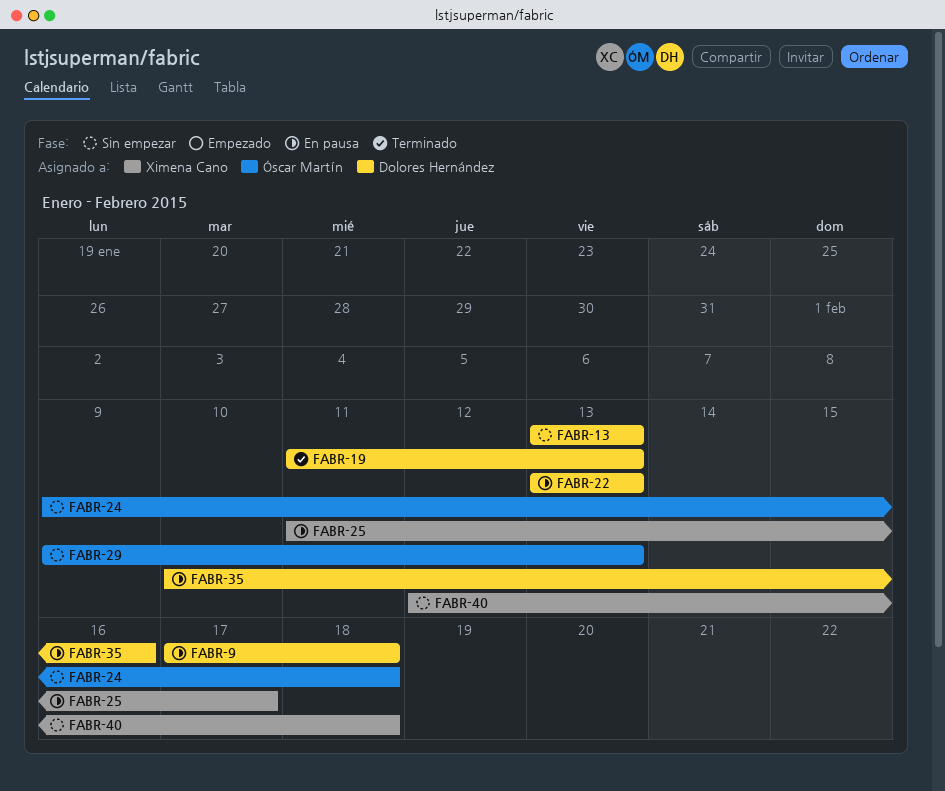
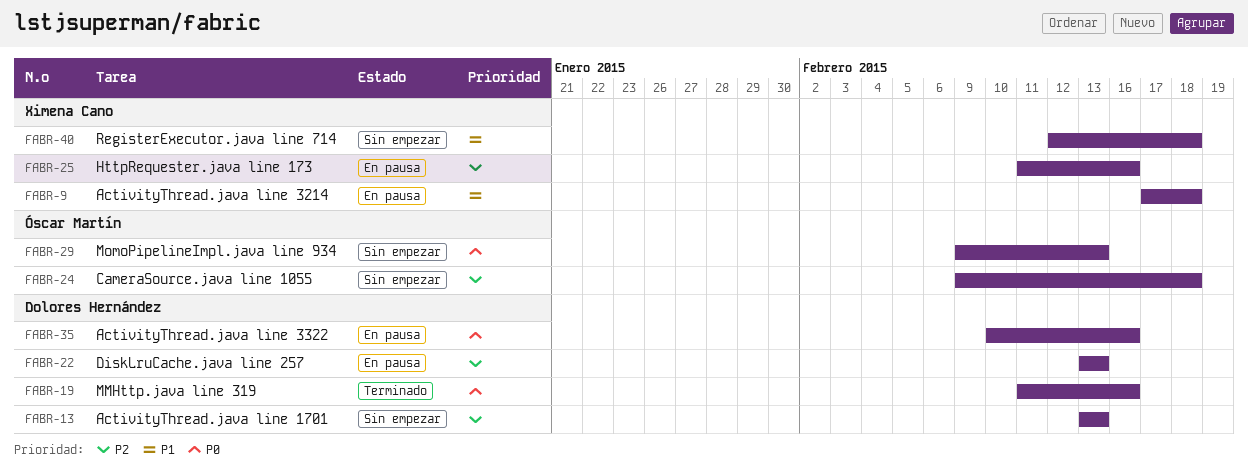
FABR-9, owner: Dolores Hernández -> Ximena Cano
FABR-19, due: Feb 13 -> Feb 16
FABR-25, due: Feb 17 -> Feb 16

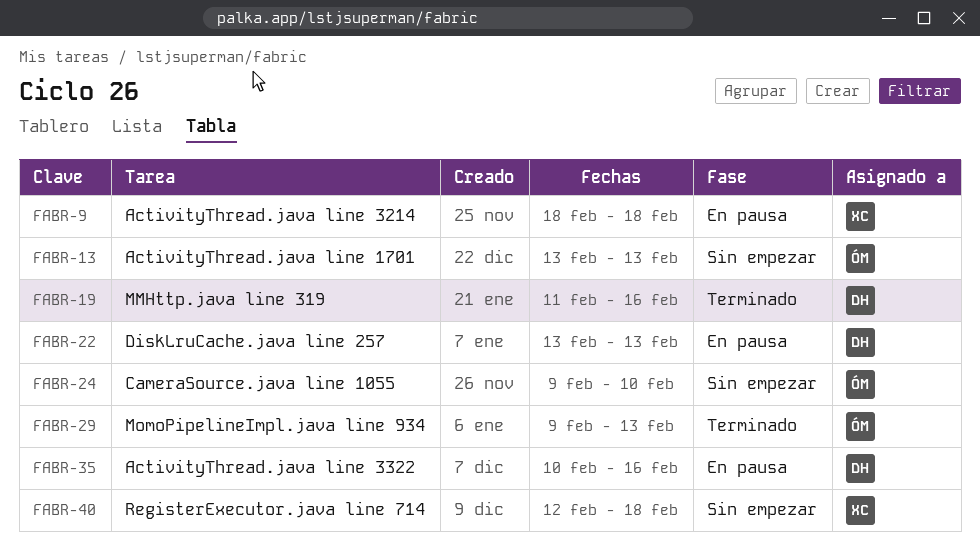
FABR-9, start: Feb 17 -> Feb 18
FABR-13, owner: Dolores Hernández -> Óscar Martín
FABR-24, due: Feb 18 -> Feb 10
FABR-25: present -> none
FABR-29, status: Sin empezar -> Terminado

